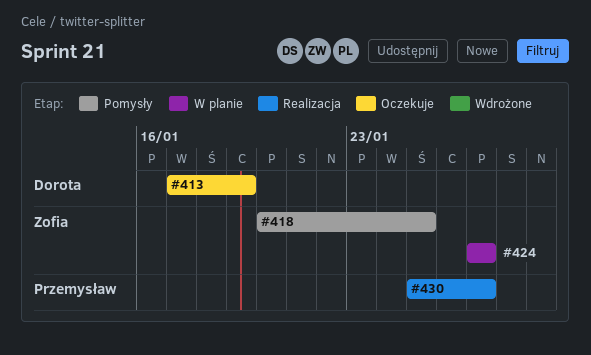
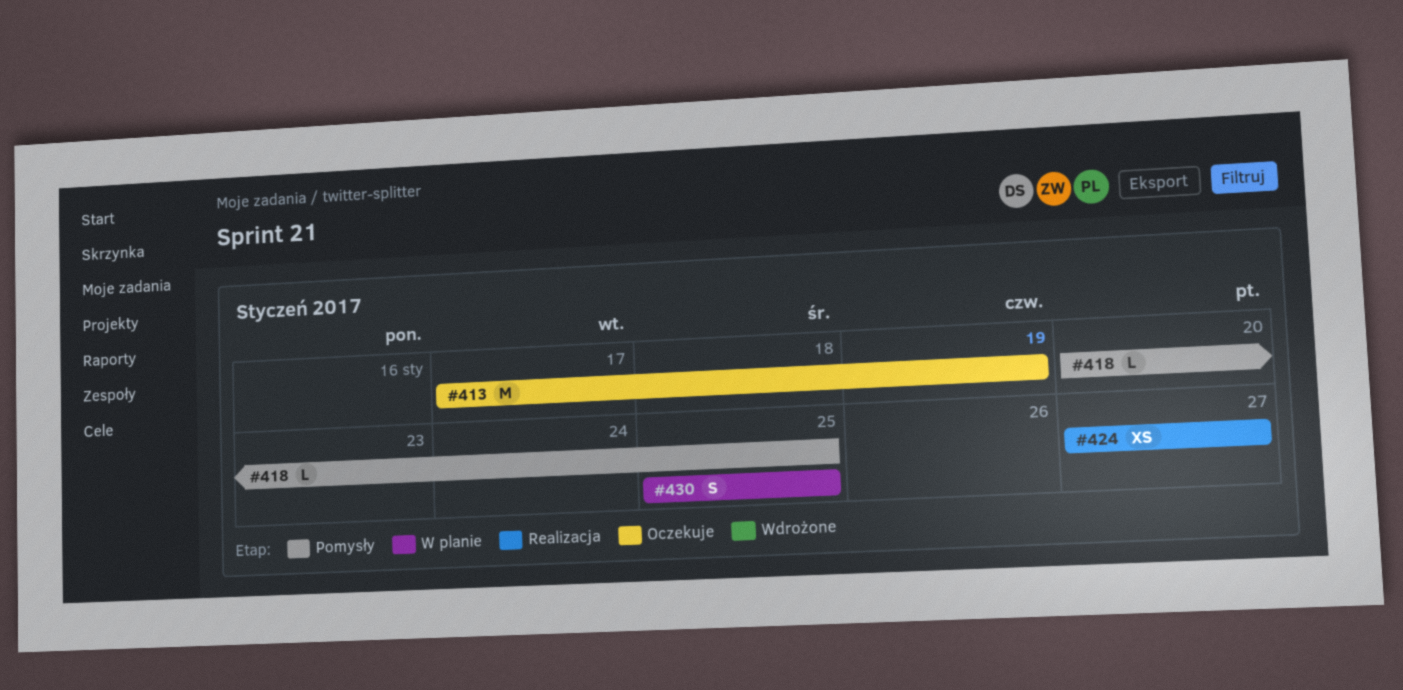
#424, status: W planie -> Realizacja
#430, status: Realizacja -> W planie
#430, due: Jan 27 -> Jan 25

